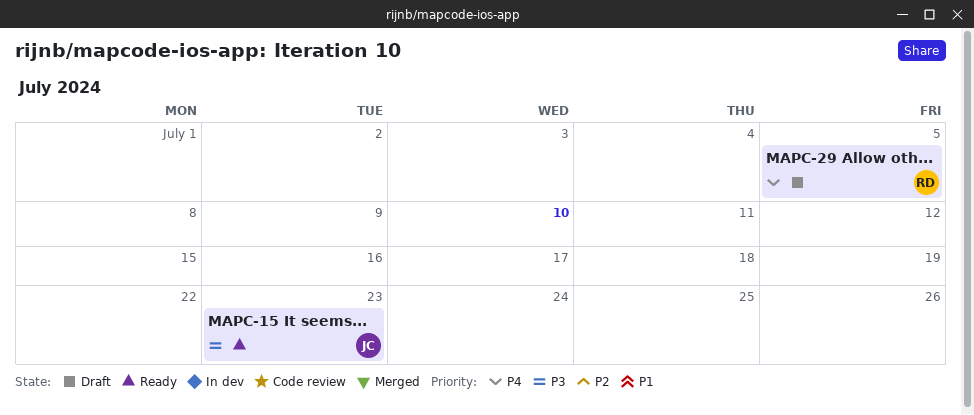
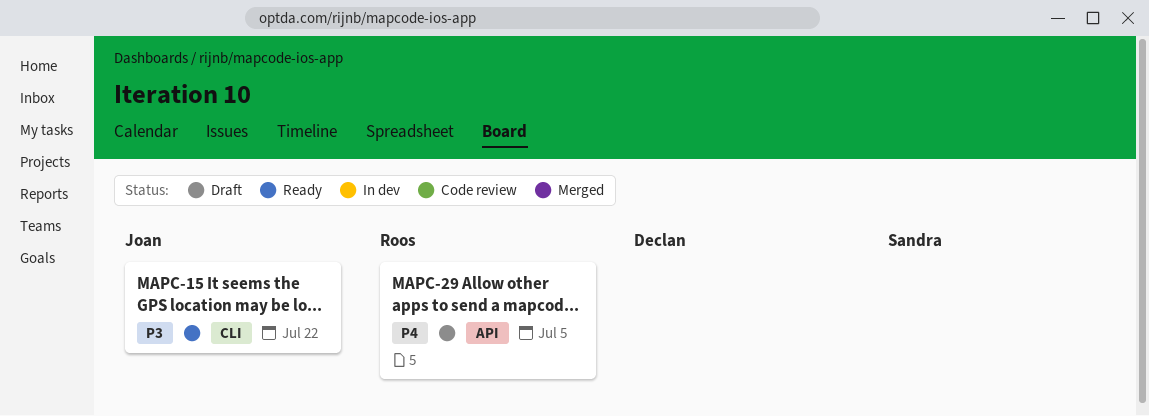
MAPC-15, due: Jul 23 -> Jul 22

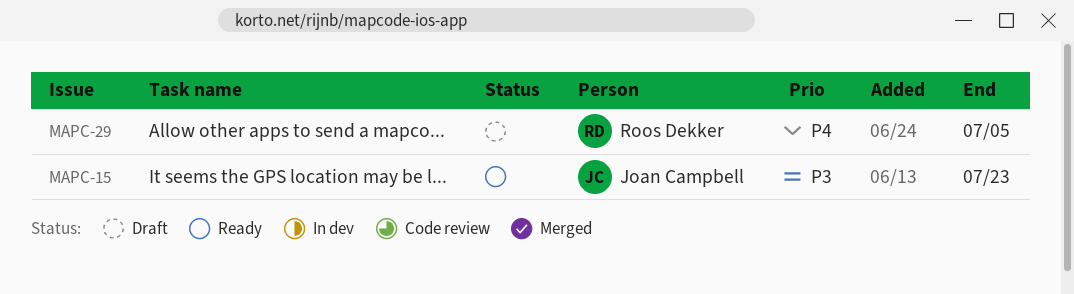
MAPC-15, due: Jul 22 -> Jul 23

